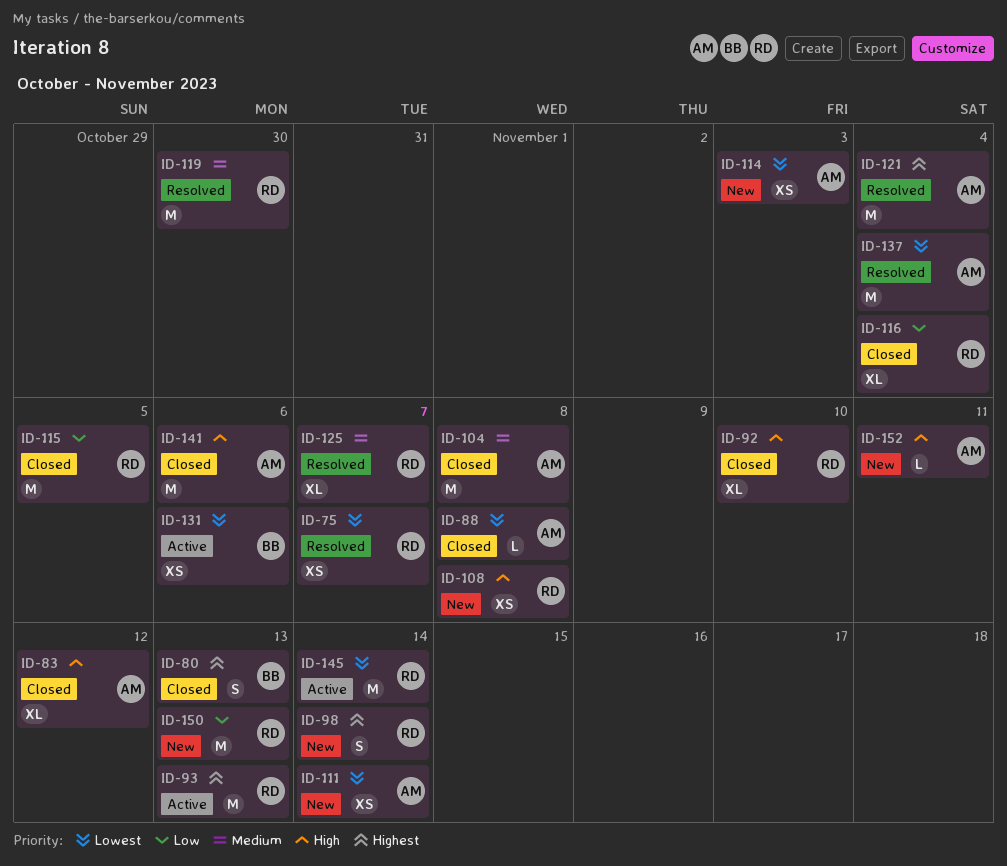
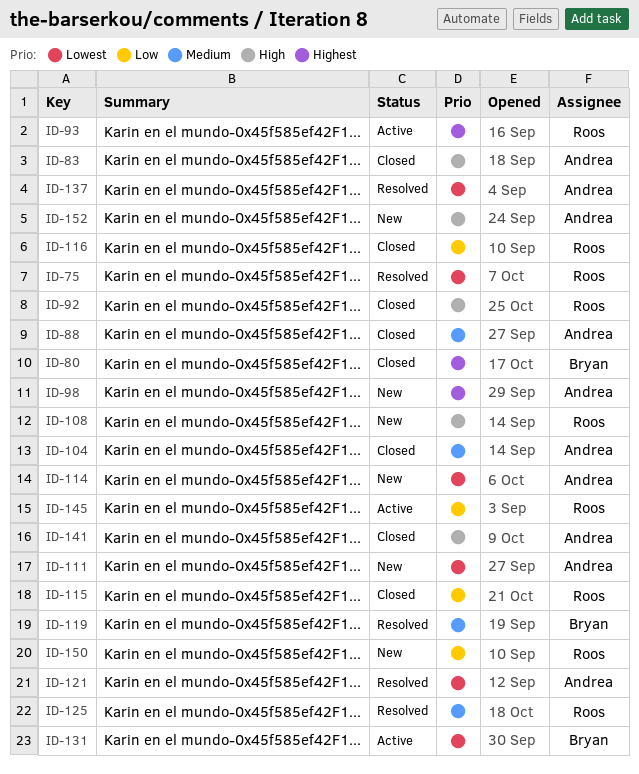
ID-88, priority: Lowest -> Medium
ID-98, owner: Roos -> Andrea
ID-119, owner: Roos -> Bryan
ID-121, priority: Highest -> Lowest
ID-145, priority: Lowest -> Low

